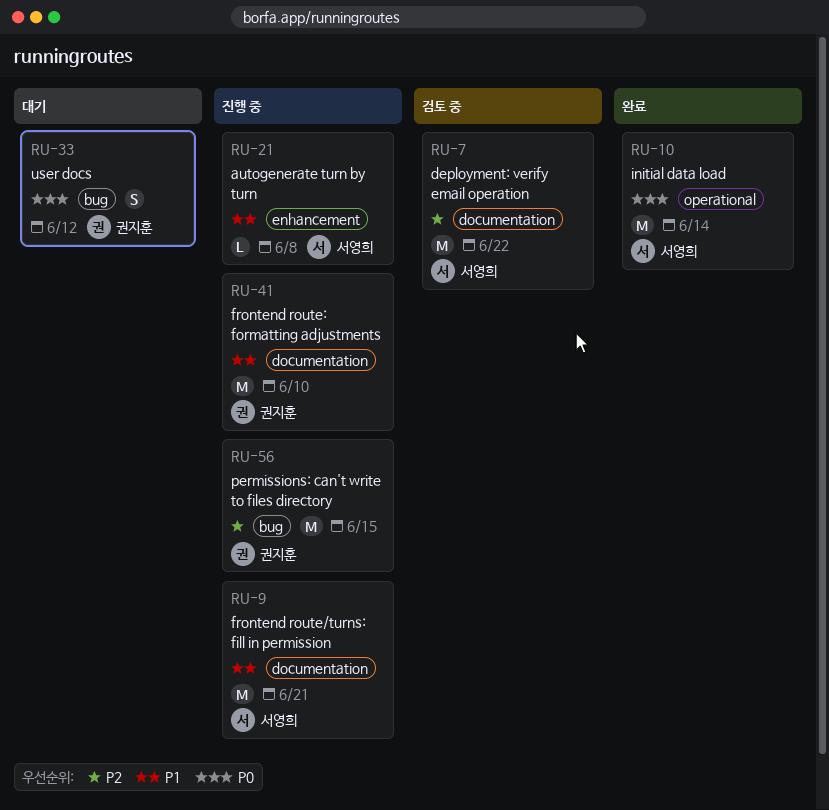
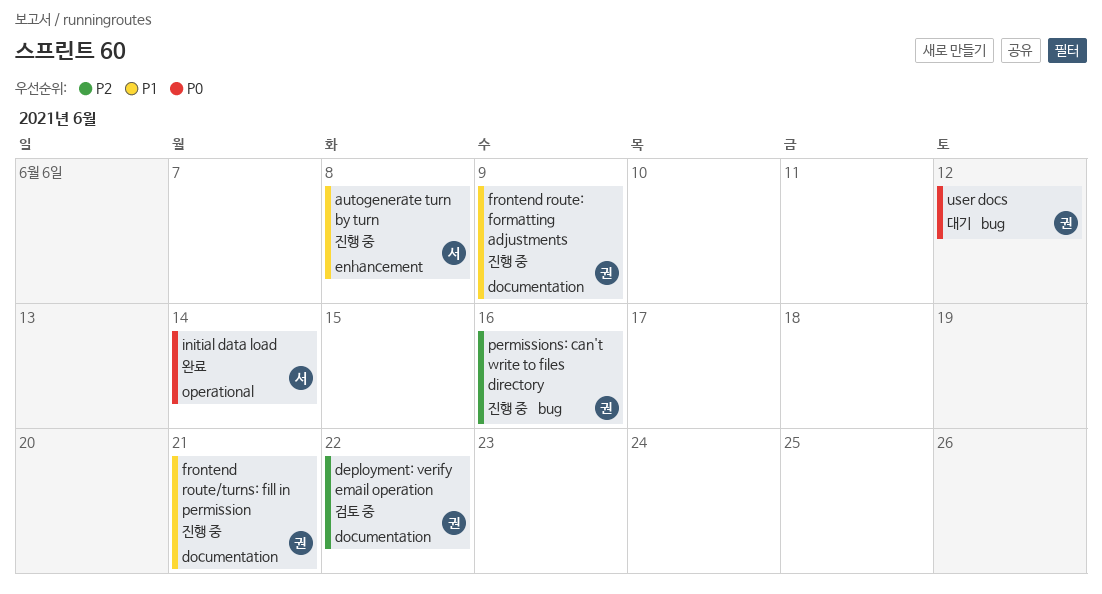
deployment: verify email operation, owner: 서영희 -> 권지훈
frontend route/turns: fill in permission, owner: 서영희 -> 권지훈
frontend route: formatting adjustments, due: Jun 10 -> Jun 9
permissions: can't write to files directory, due: Jun 15 -> Jun 16

